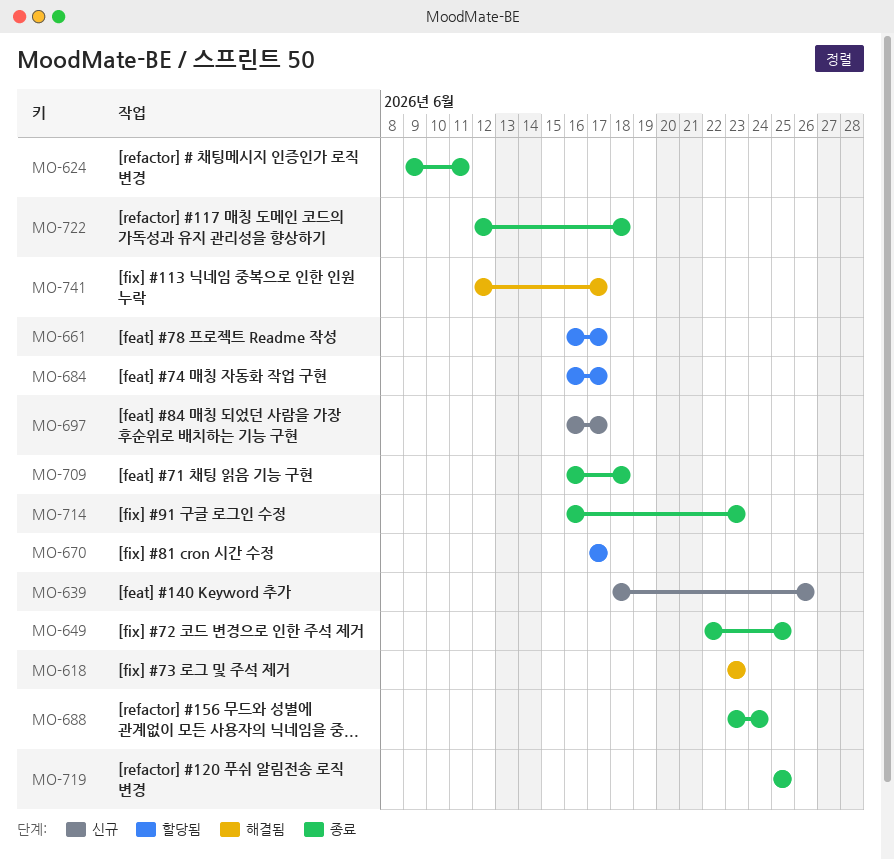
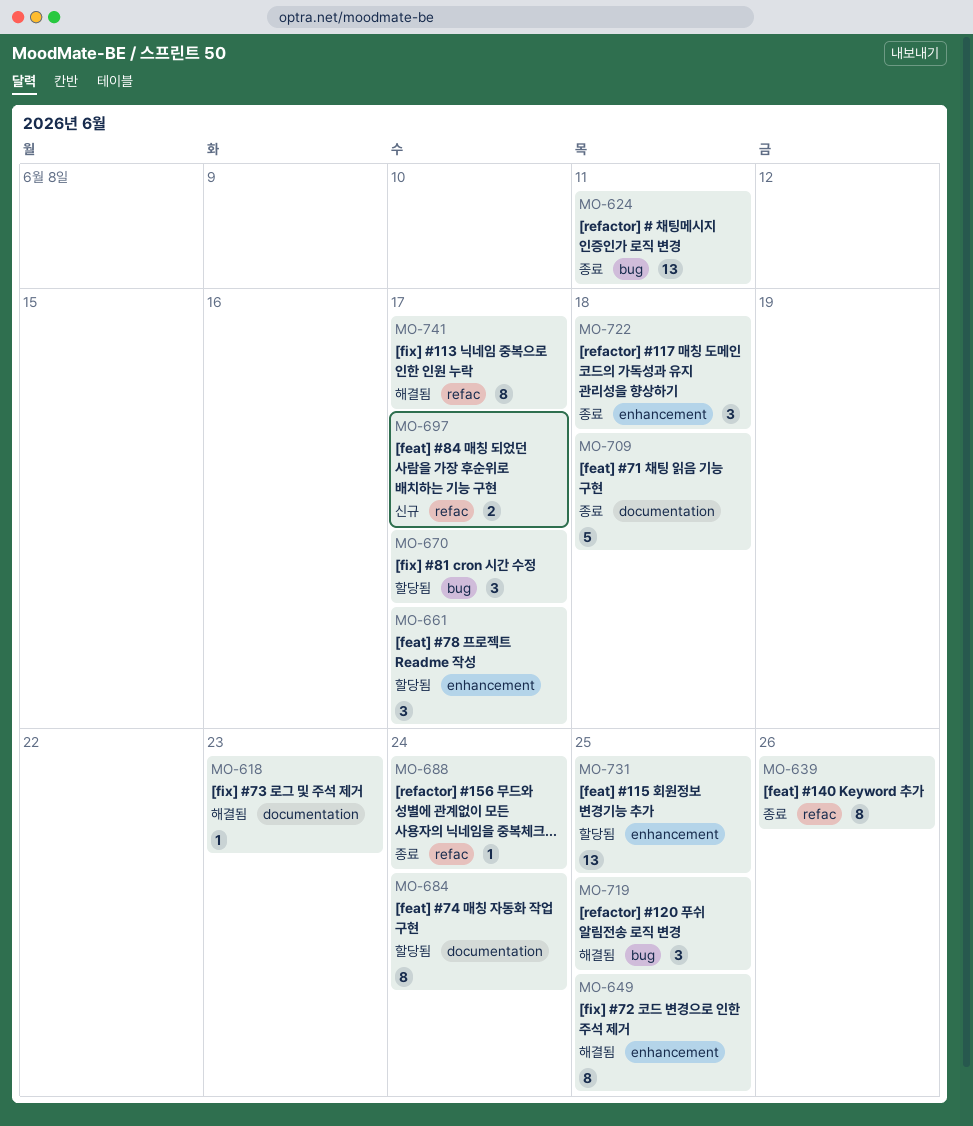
MO-639, status: 신규 -> 종료
MO-649, status: 종료 -> 해결됨
MO-684, due: Jun 17 -> Jun 24
MO-714: present -> none
MO-719, status: 종료 -> 해결됨
MO-731: none -> present

